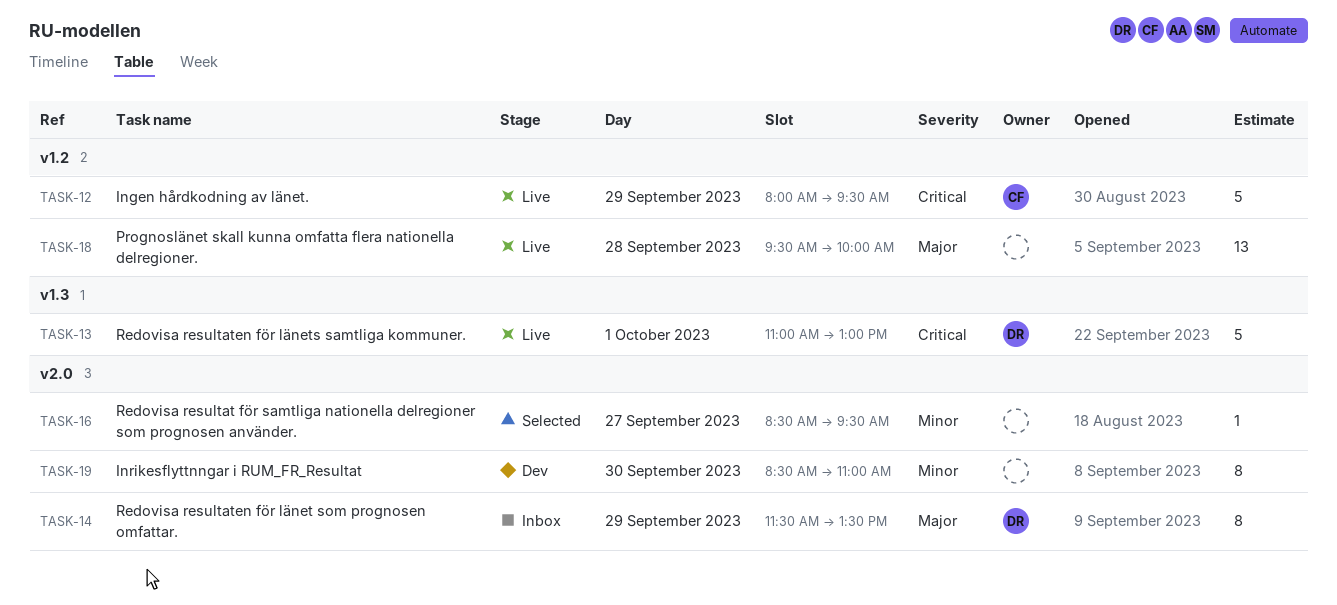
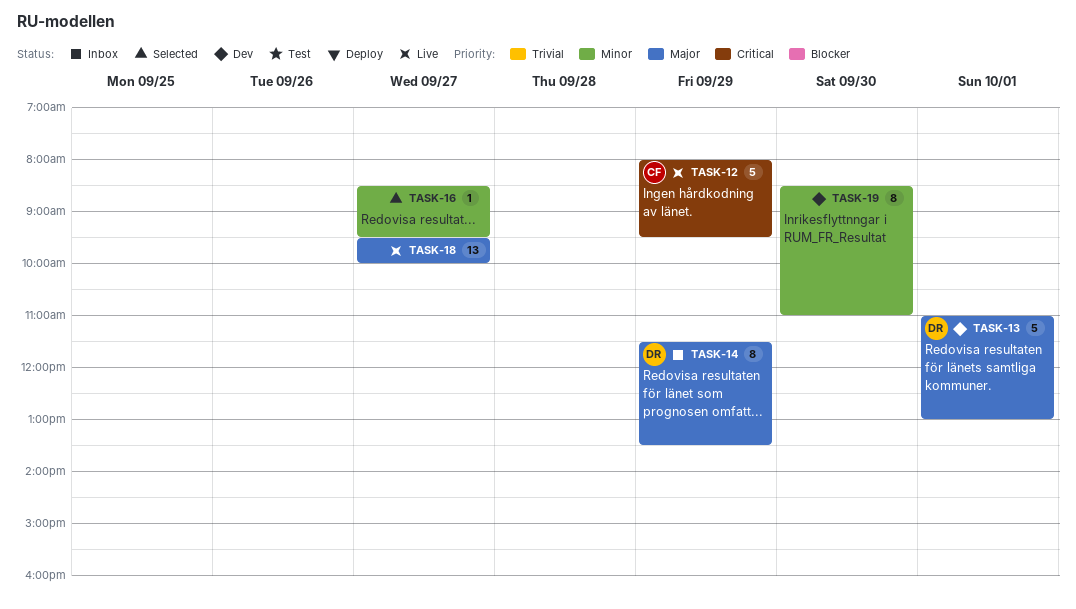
TASK-13, status: Live -> Dev
TASK-13, priority: Critical -> Major
TASK-18, day: Sep 28 -> Sep 27

